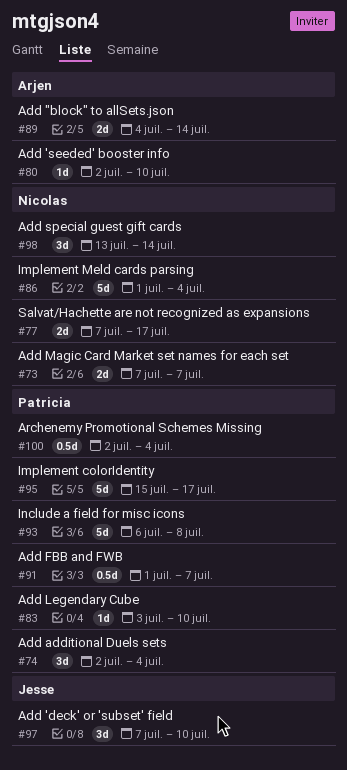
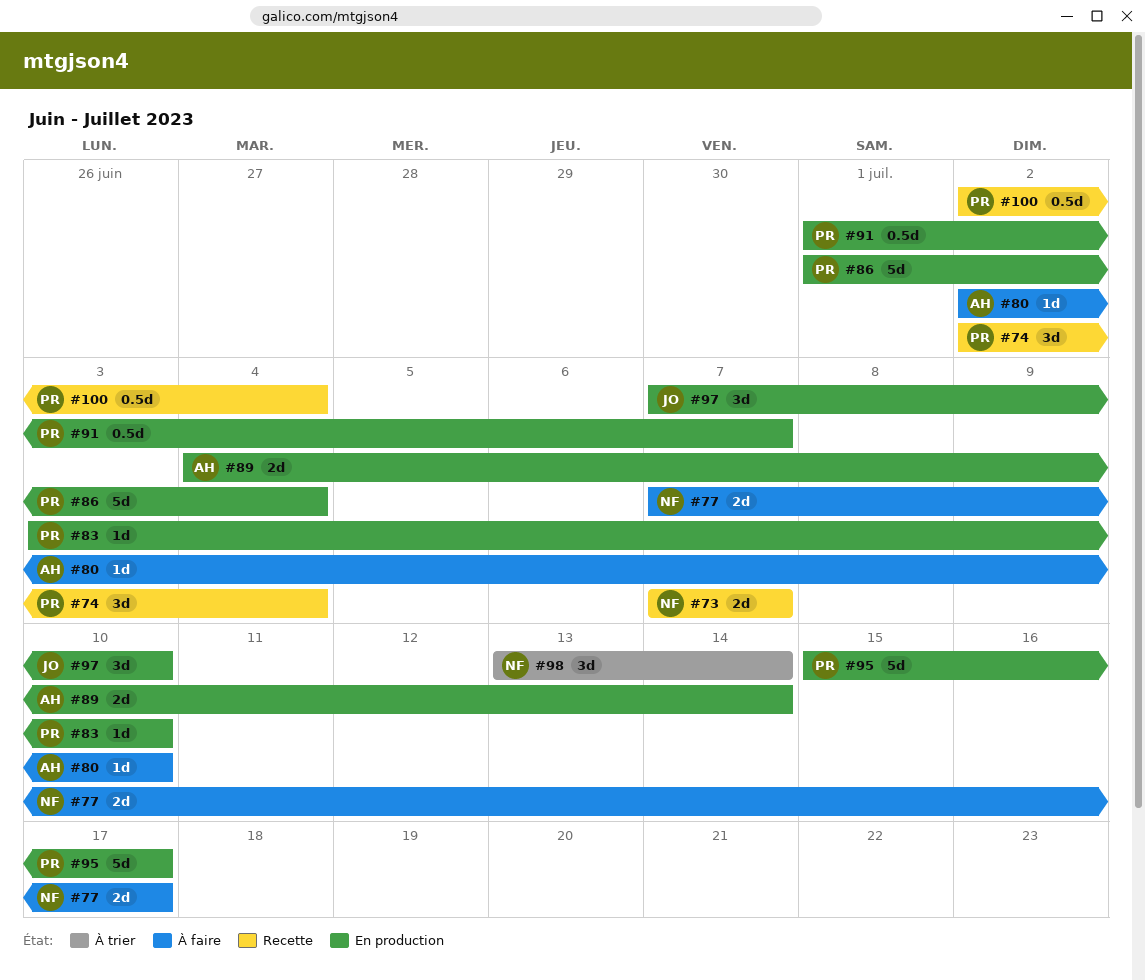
#86, owner: Nicolas -> Patricia
#93: present -> none

